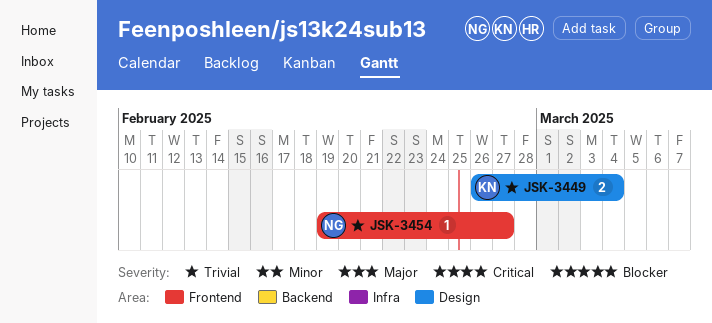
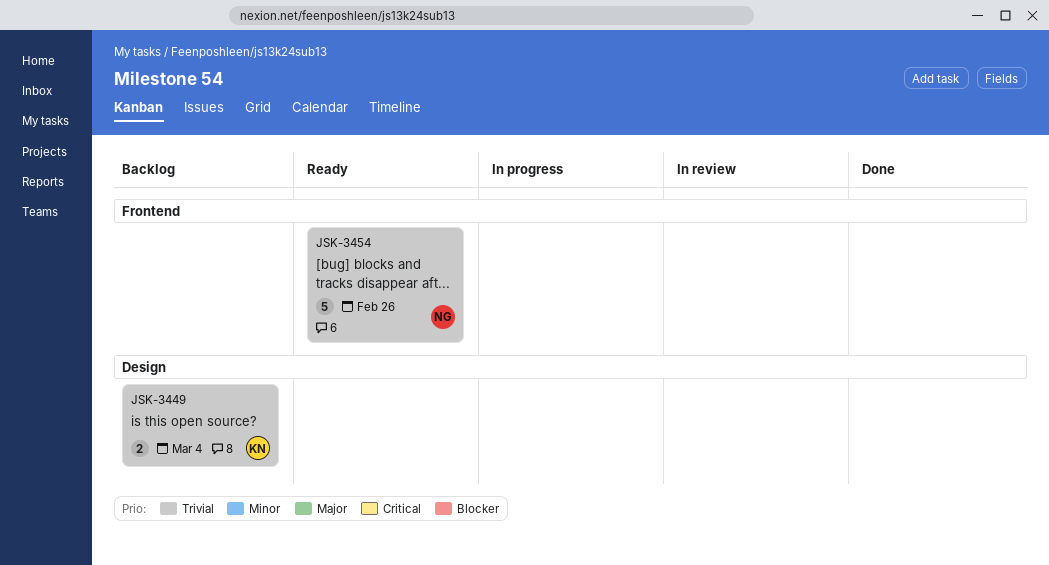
JSK-3454, estimate: 1 -> 5
JSK-3454, due: Feb 27 -> Feb 26

